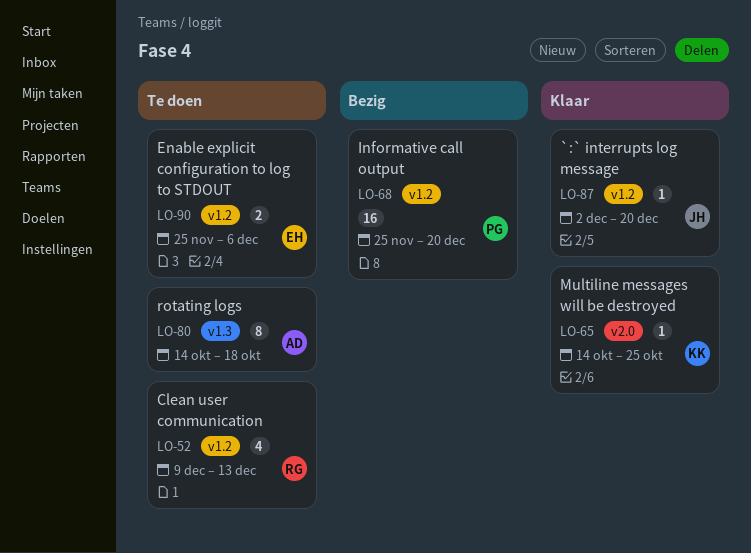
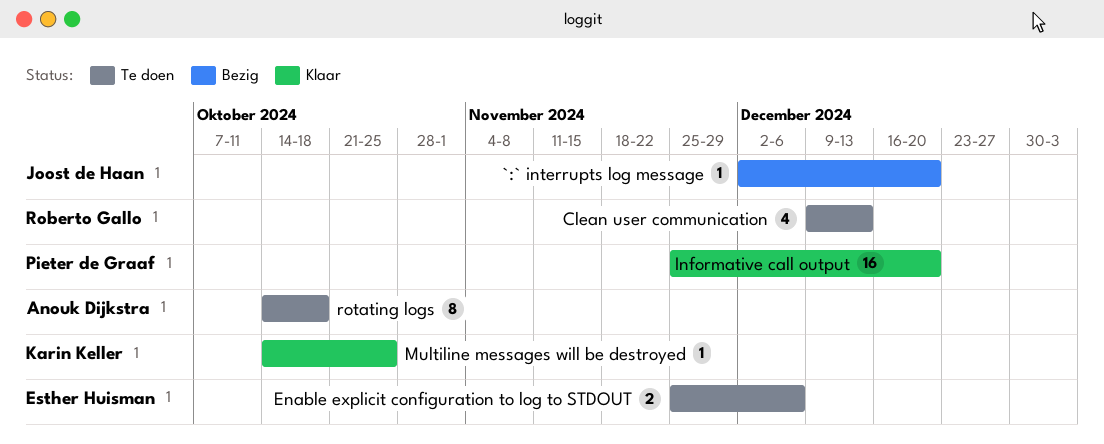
`:` interrupts log message, status: Klaar -> Bezig
Informative call output, status: Bezig -> Klaar

